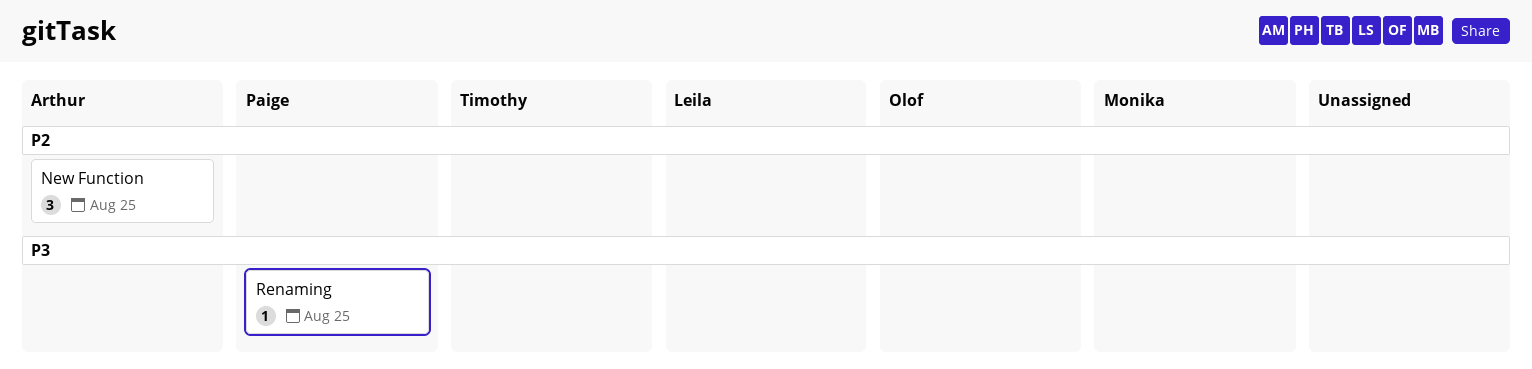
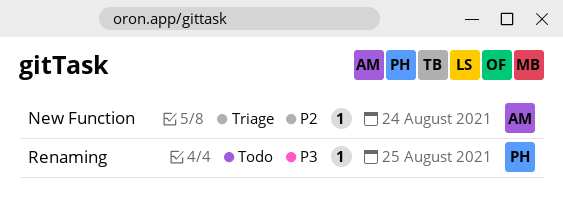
New Function, estimate: 3 -> 1
New Function, day: Aug 25 -> Aug 24

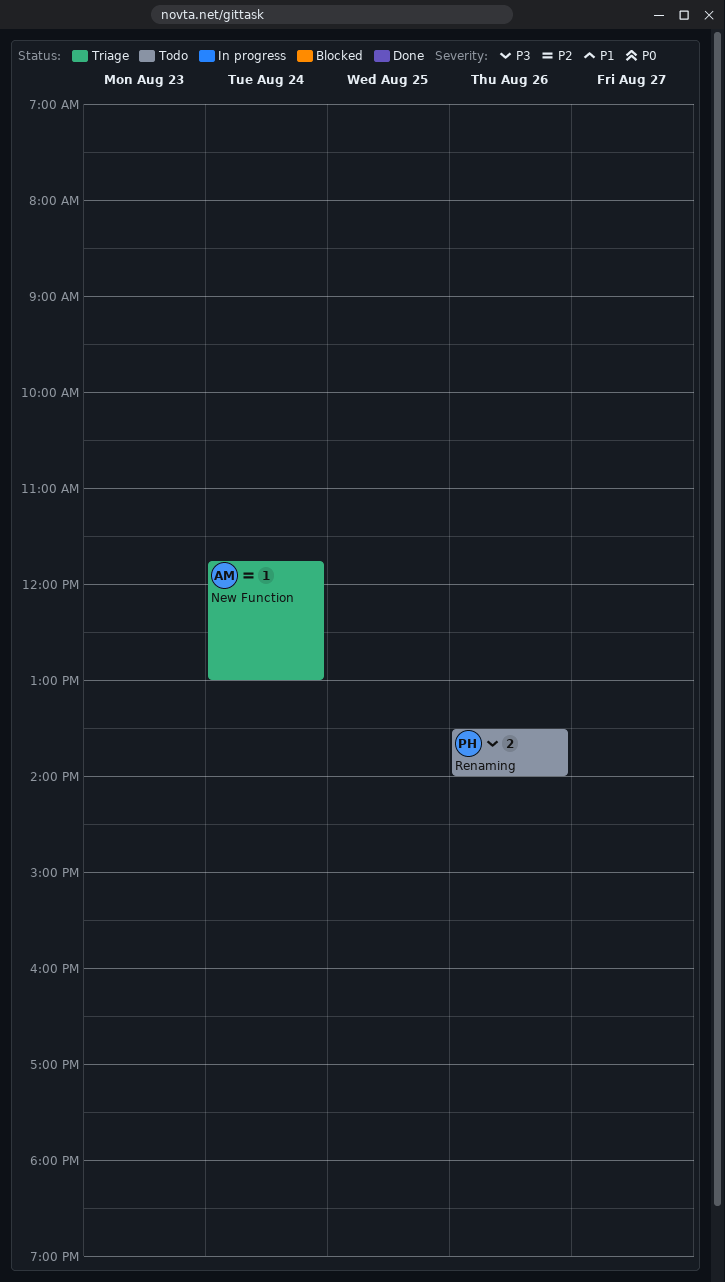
Renaming, estimate: 1 -> 2
Renaming, day: Aug 25 -> Aug 26

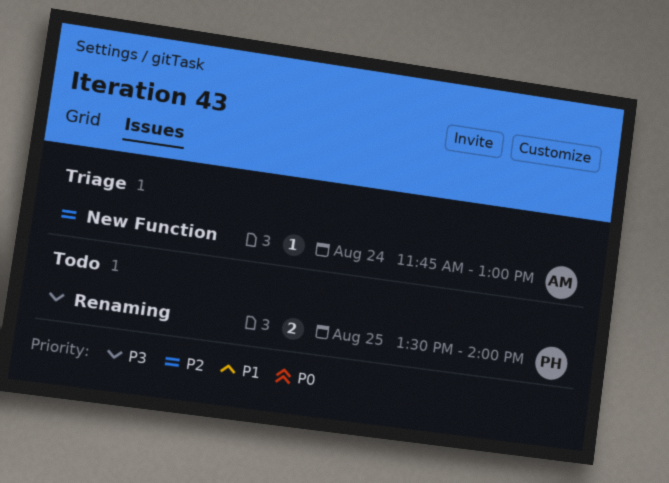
Renaming, day: Aug 26 -> Aug 25

